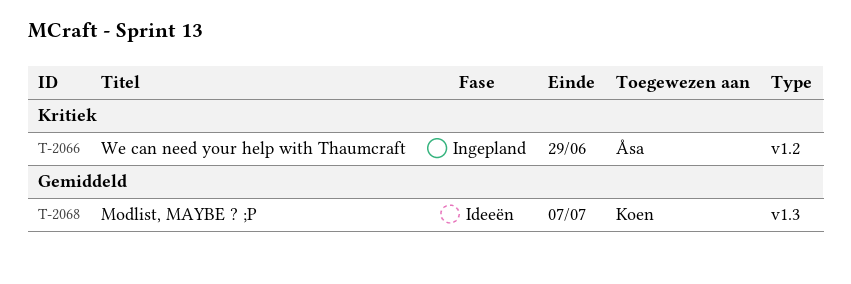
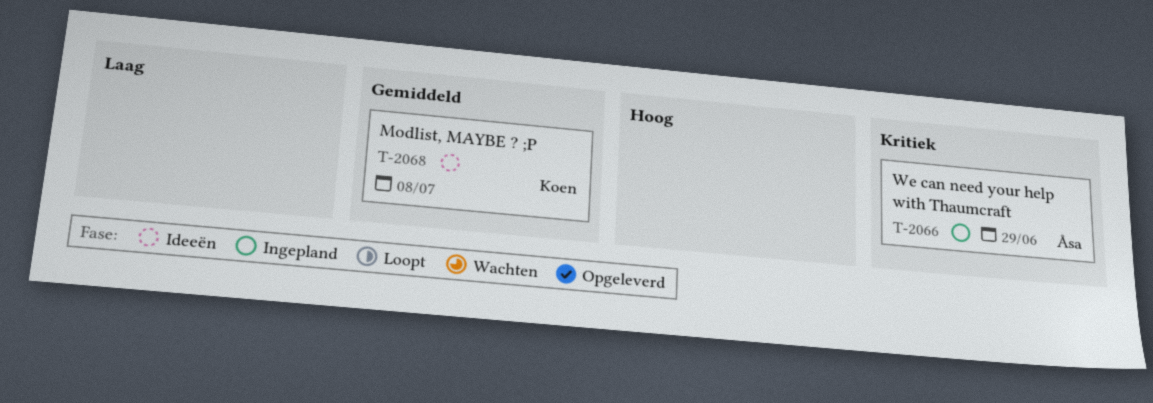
T-2068, due: Jul 7 -> Jul 8

